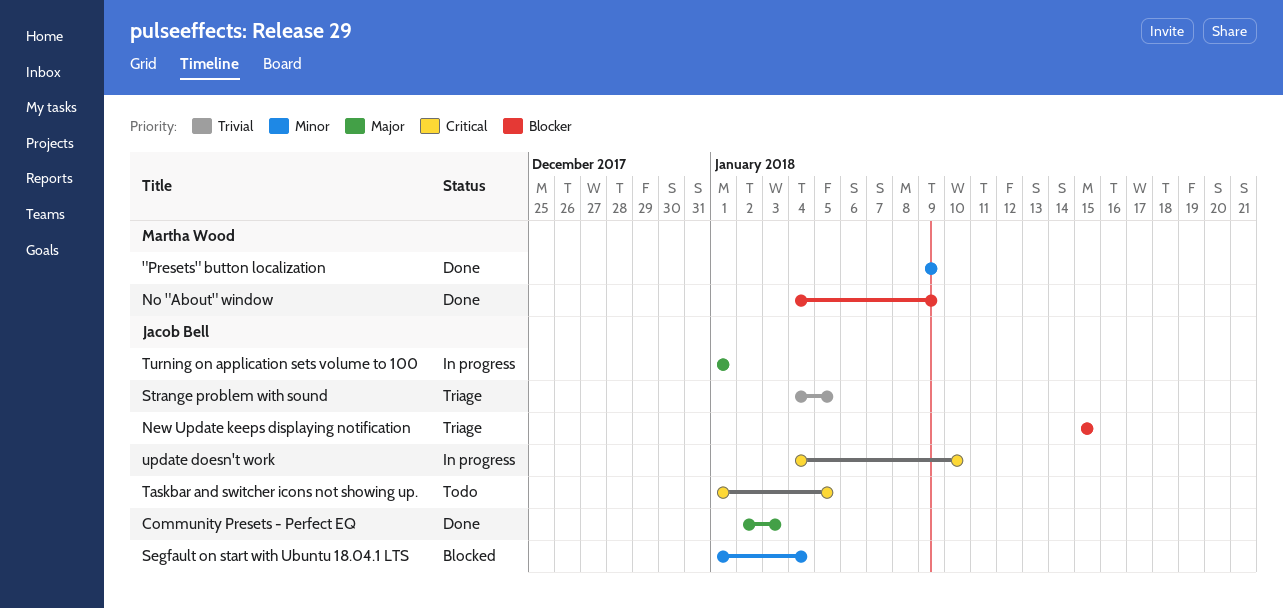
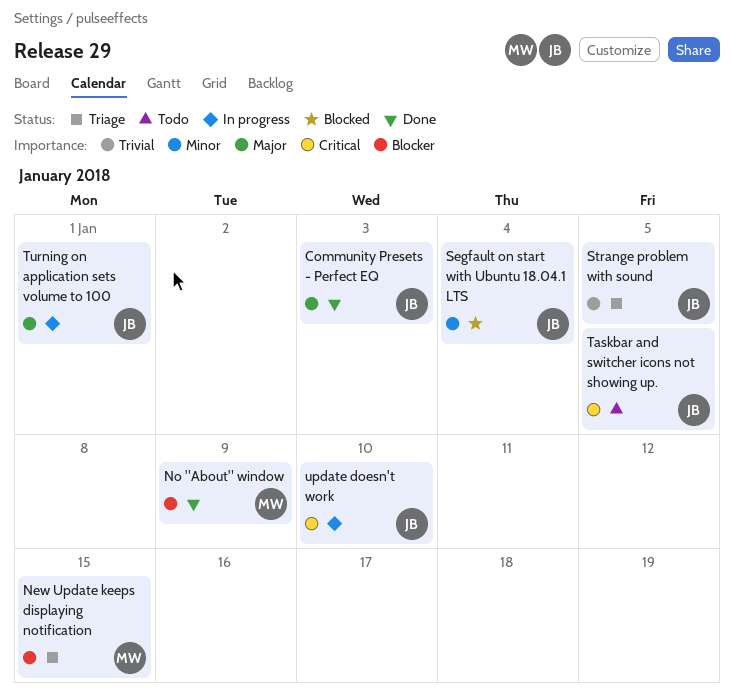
"Presets" button localization: present -> none
New Update keeps displaying notification, owner: Jacob Bell -> Martha Wood

